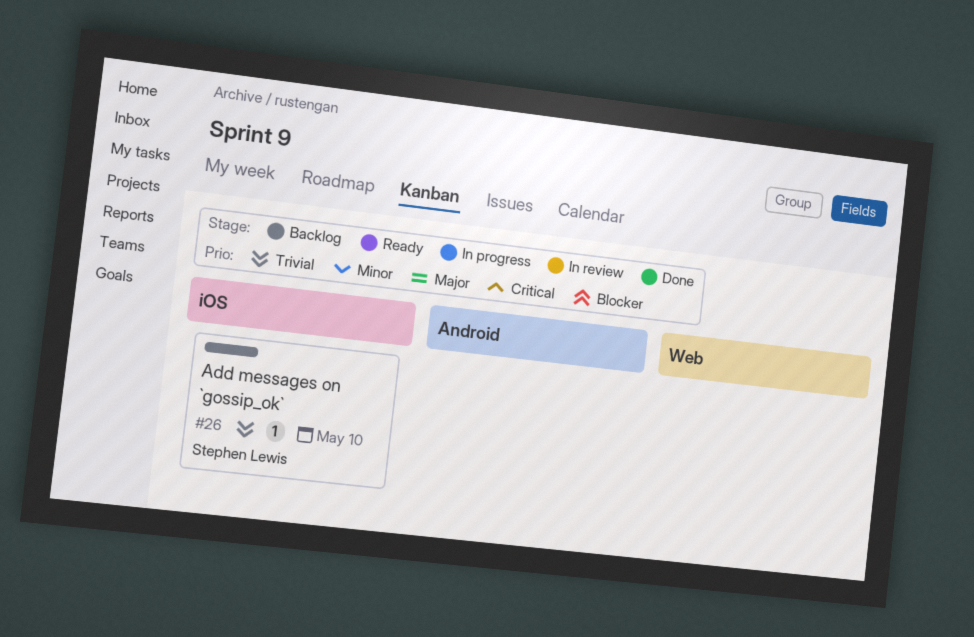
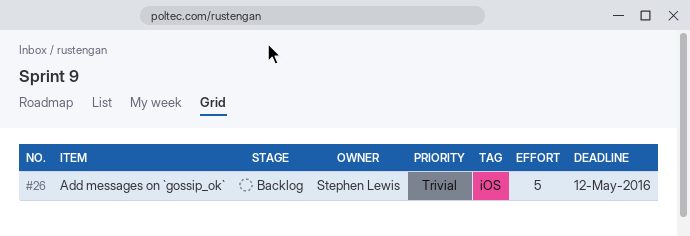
#26, estimate: 1 -> 5
#26, due: May 10 -> May 12

